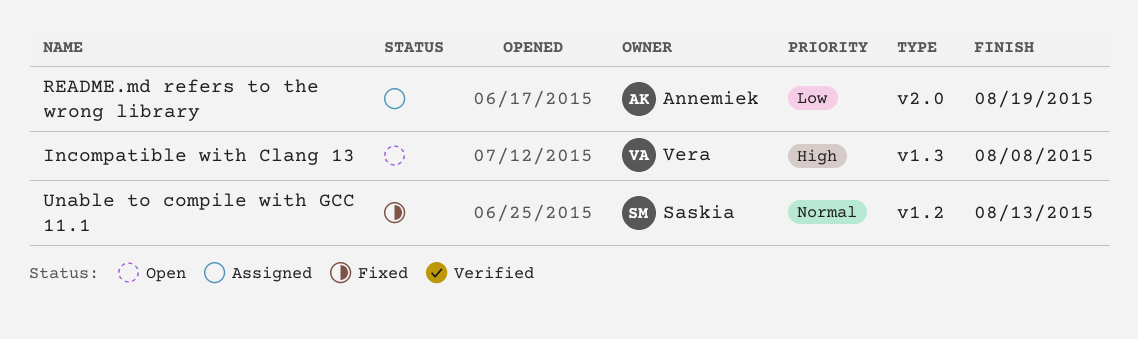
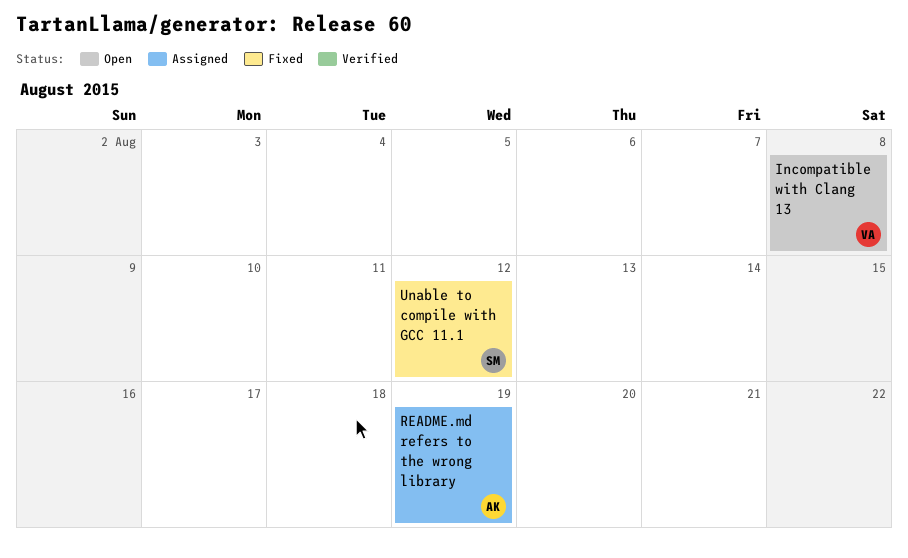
Unable to compile with GCC 11.1, due: Aug 13 -> Aug 12

